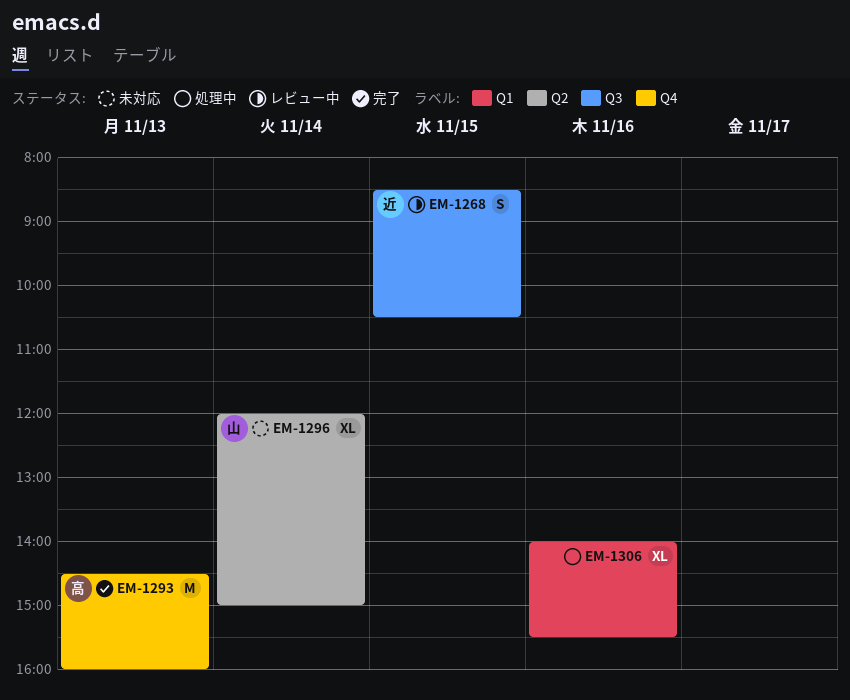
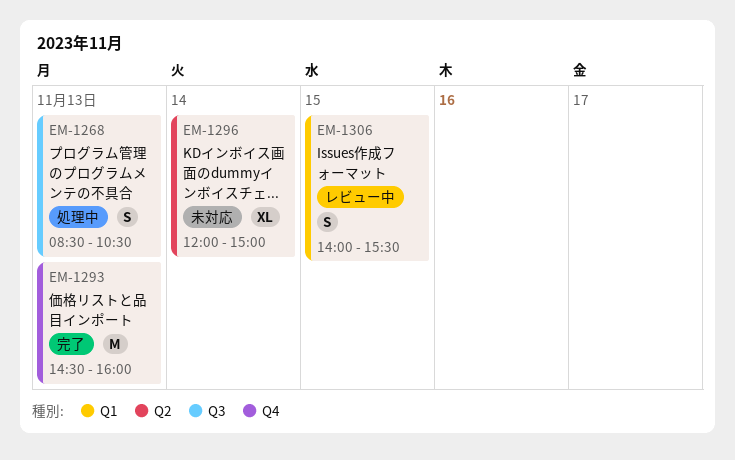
EM-1268, status: レビュー中 -> 処理中
EM-1268, day: Nov 15 -> Nov 13
EM-1306, status: 処理中 -> レビュー中
EM-1306, estimate: XL -> S
EM-1306, day: Nov 16 -> Nov 15

